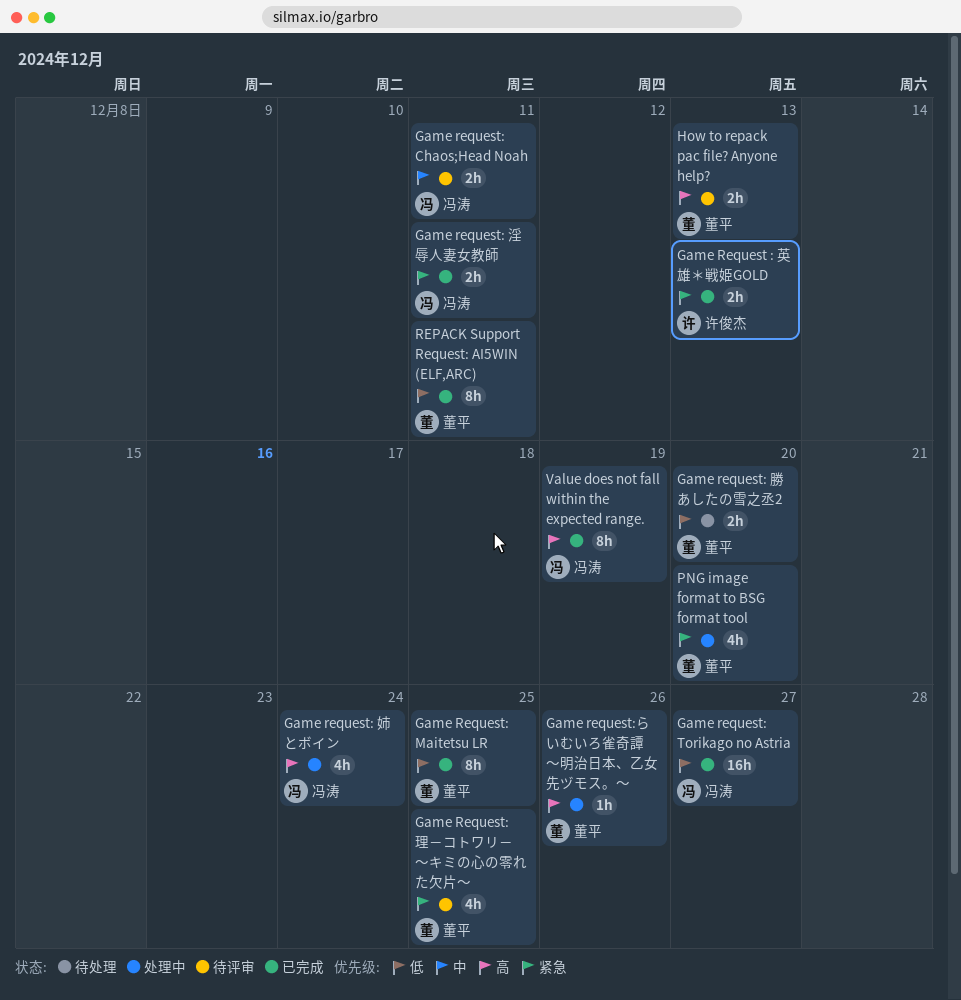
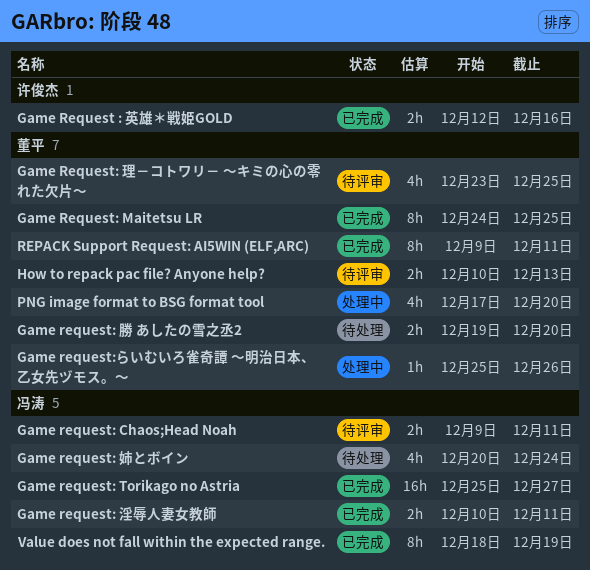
Game Request : 英雄＊戦姫GOLD, due: Dec 13 -> Dec 16
Game request: 姉とボイン, status: 处理中 -> 待处理

